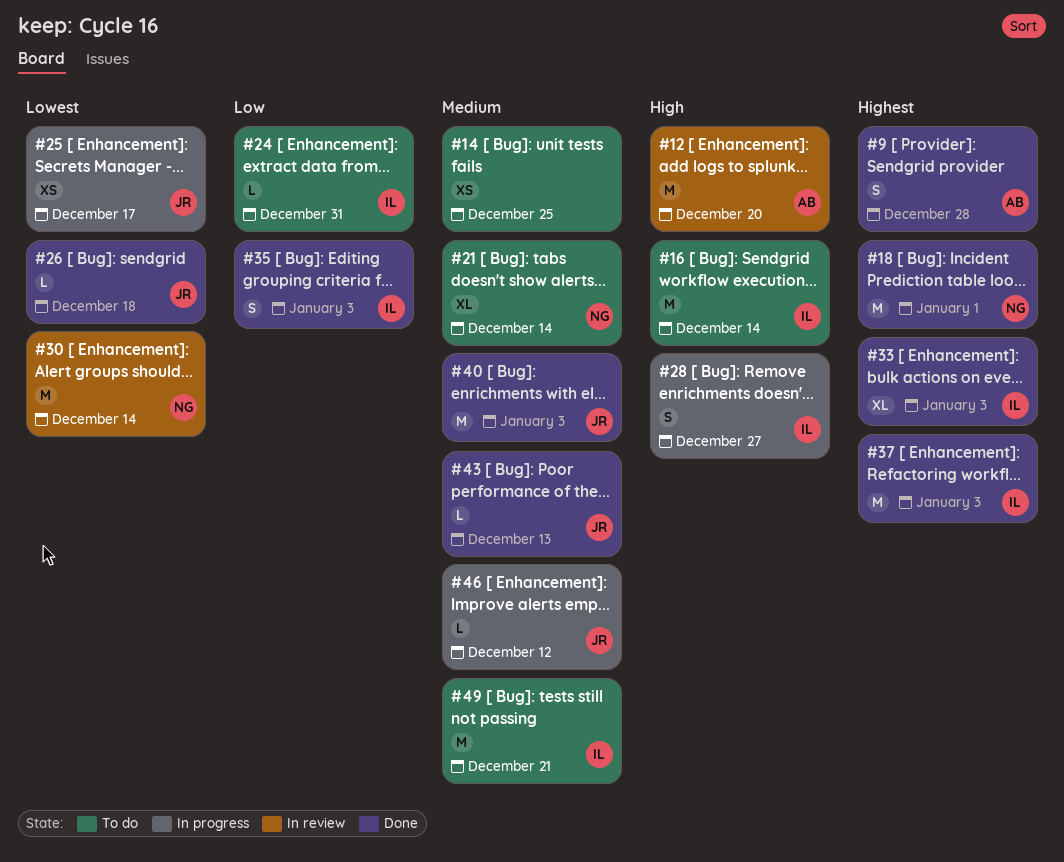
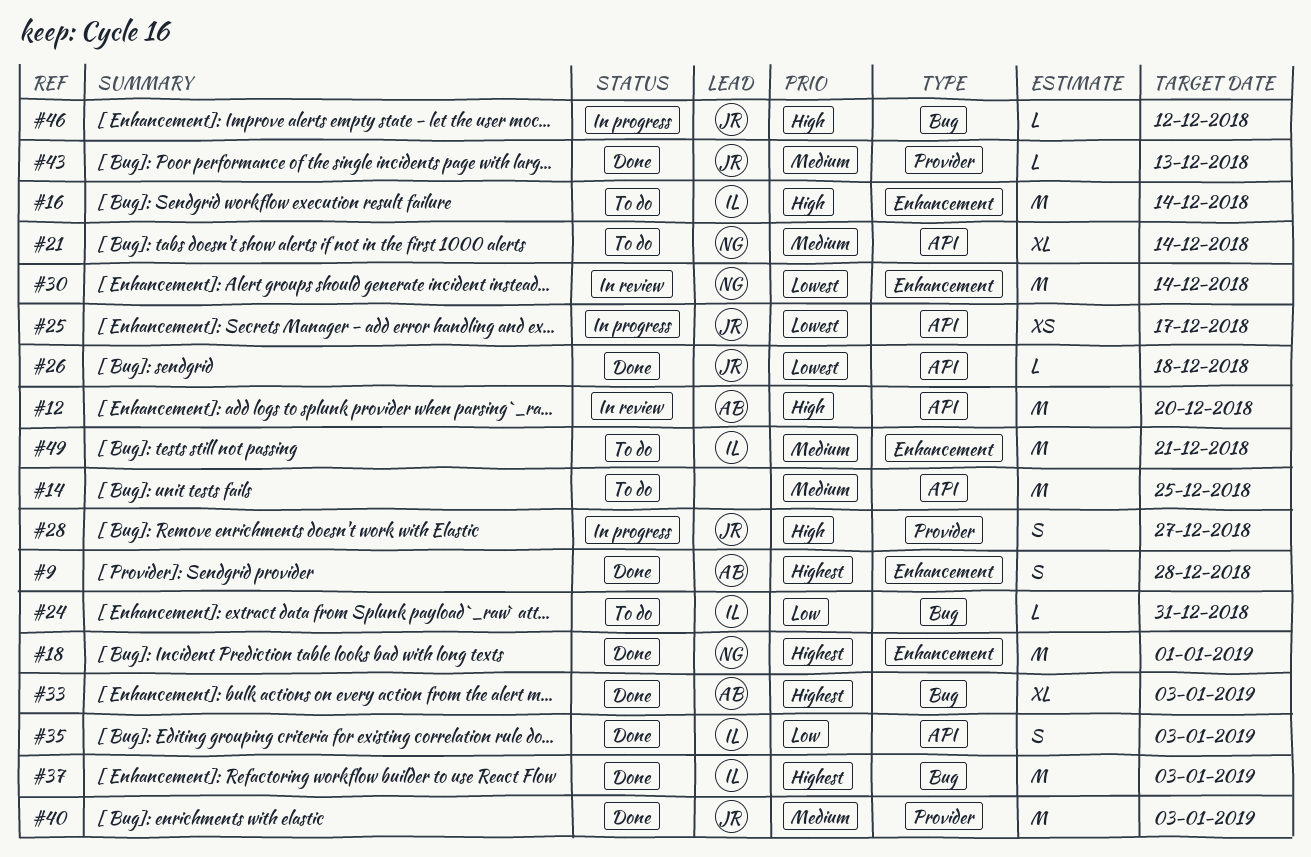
#14, estimate: XS -> M
#28, owner: IL -> JR
#33, owner: IL -> AB
#46, priority: Medium -> High

